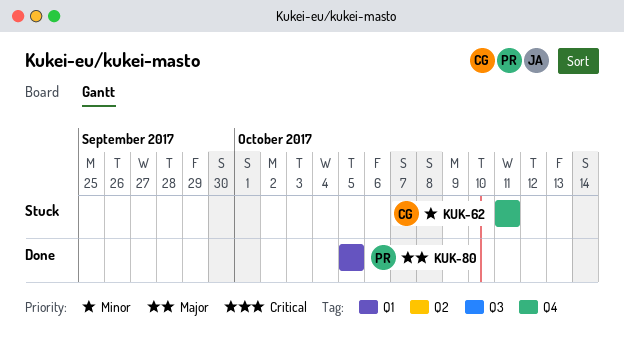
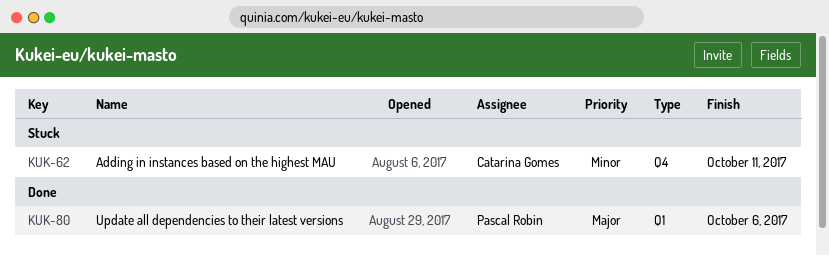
KUK-80, due: Oct 5 -> Oct 6

